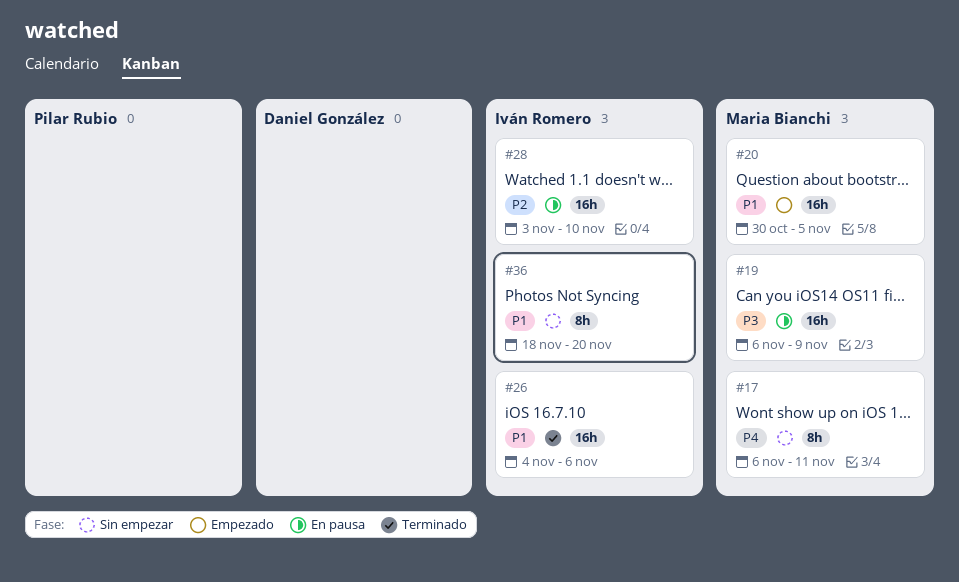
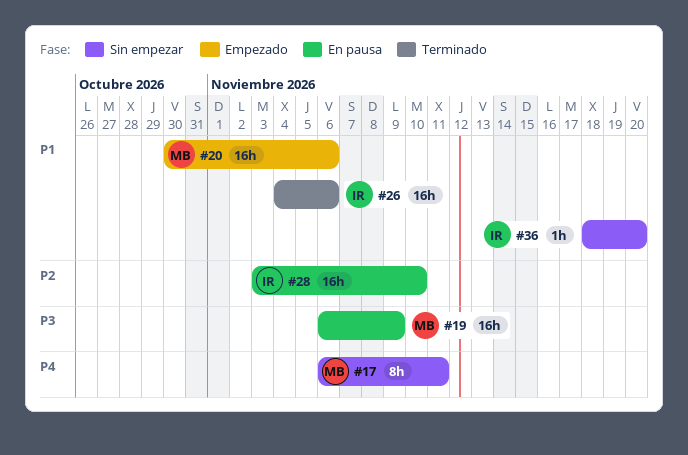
#20, due: Nov 5 -> Nov 6
#36, estimate: 8h -> 1h

